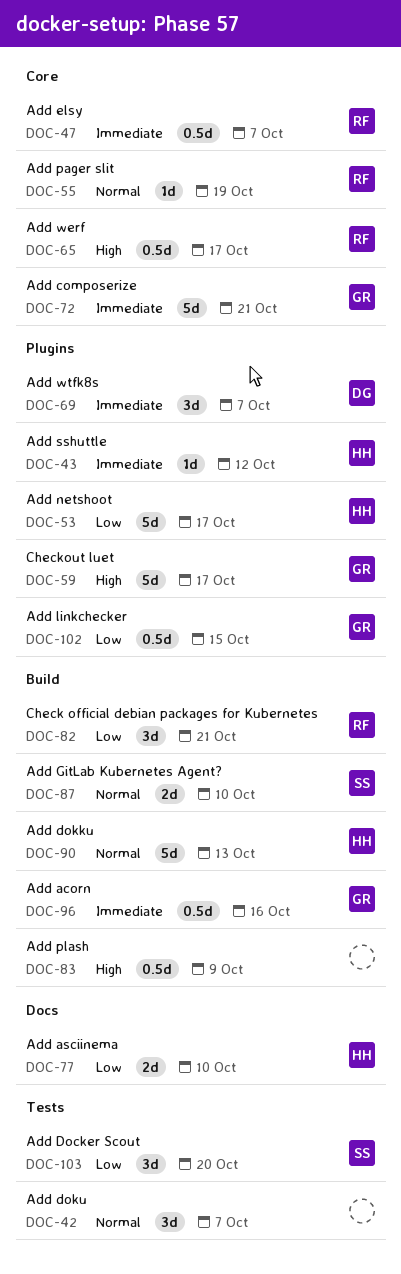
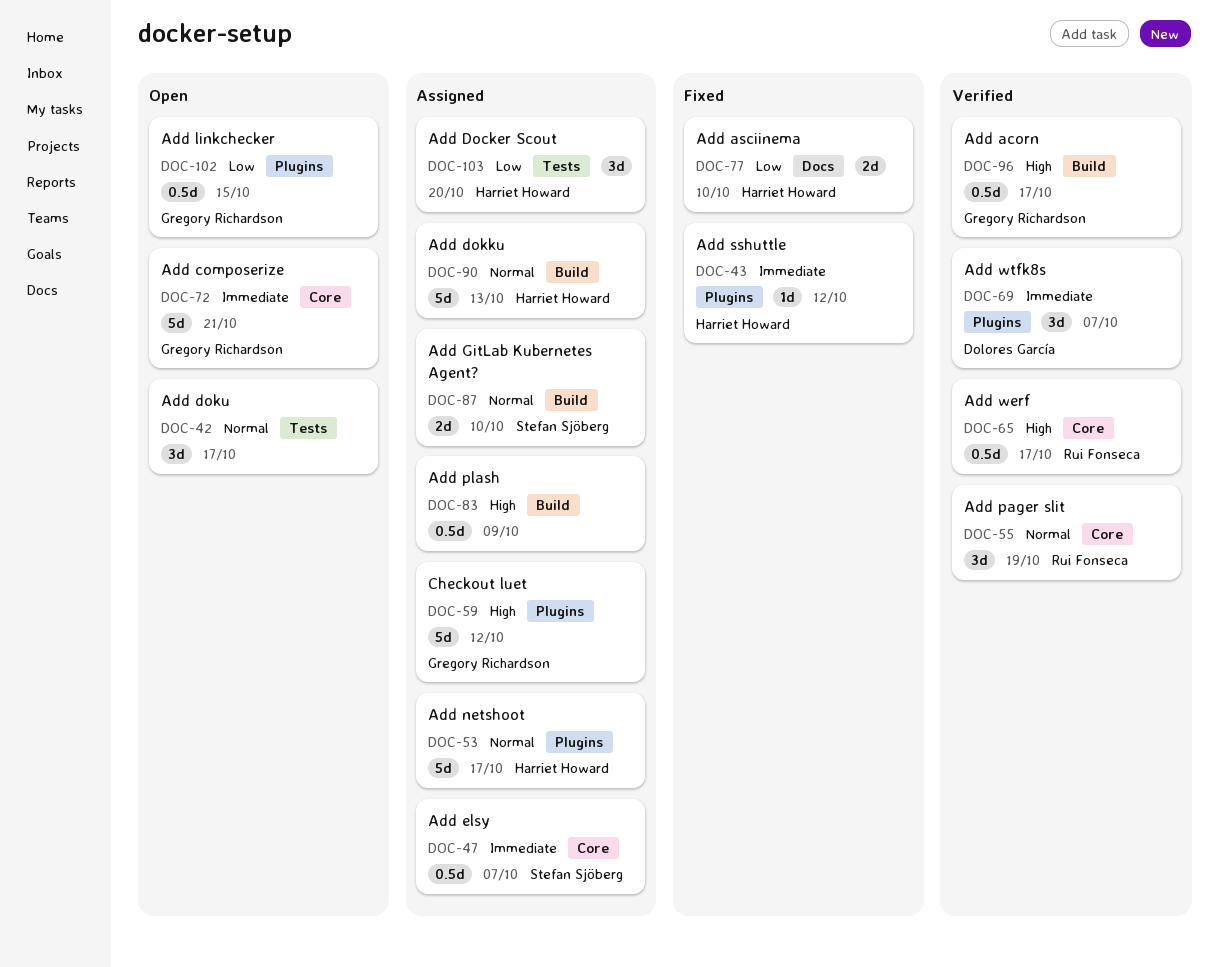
DOC-42, due: Oct 7 -> Oct 17
DOC-47, owner: Rui Fonseca -> Stefan Sjöberg
DOC-53, priority: Low -> Normal
DOC-55, estimate: 1d -> 3d
DOC-59, due: Oct 17 -> Oct 12
DOC-82: present -> none
DOC-96, priority: Immediate -> High
DOC-96, due: Oct 16 -> Oct 17
DOC-103, owner: Stefan Sjöberg -> Harriet Howard

